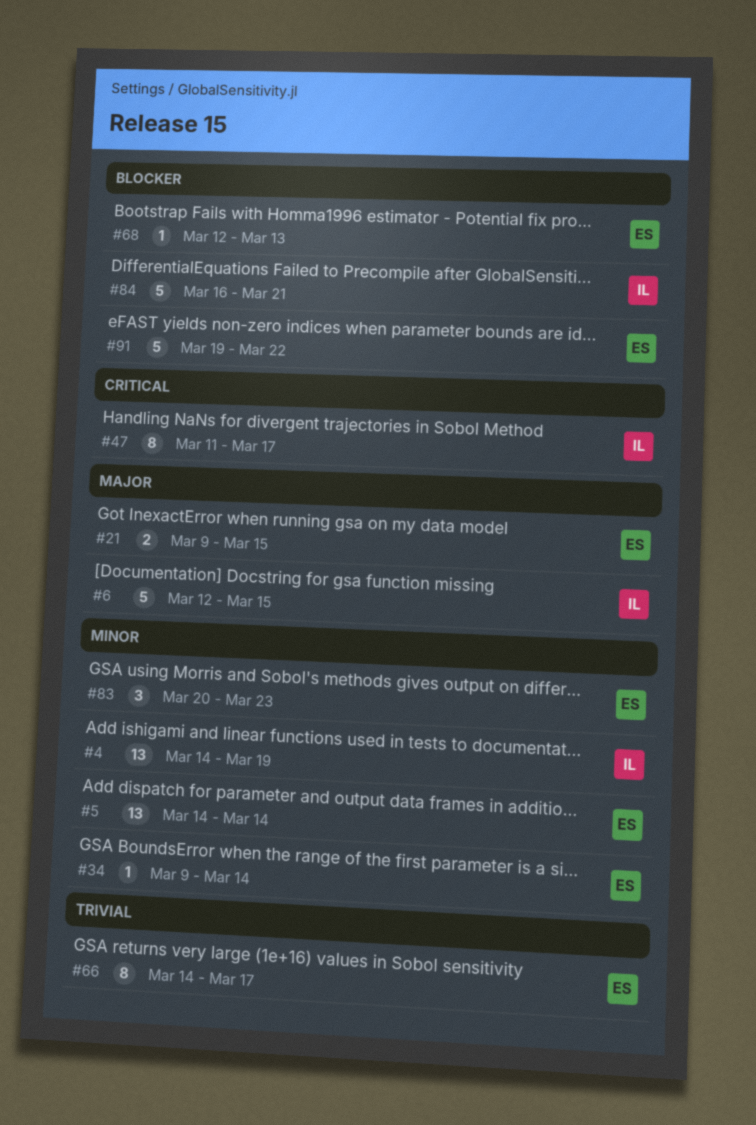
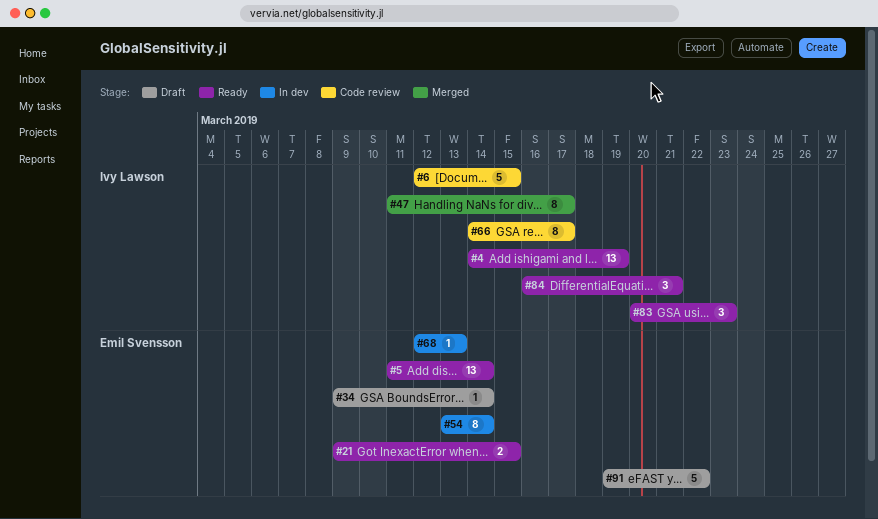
#5, start: Mar 14 -> Mar 11
#54: none -> present
#66, owner: Emil Svensson -> Ivy Lawson
#83, owner: Emil Svensson -> Ivy Lawson
#84, estimate: 5 -> 3

